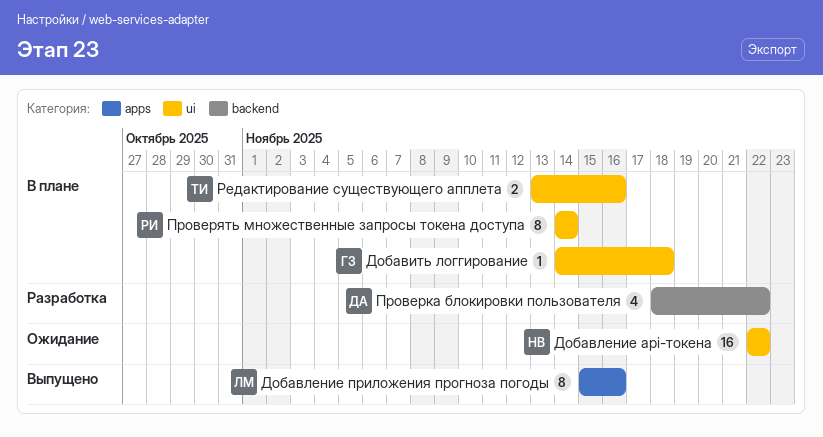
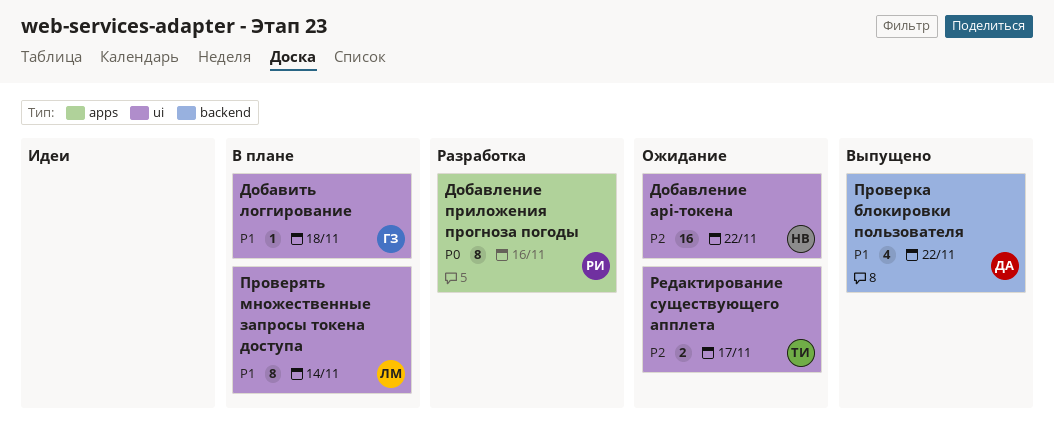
Добавление приложения прогноза погоды, status: Выпущено -> Разработка
Добавление приложения прогноза погоды, owner: ЛМ -> РИ
Проверка блокировки пользователя, status: Разработка -> Выпущено
Проверять множественные запросы токена доступа, owner: РИ -> ЛМ
Редактирование существующего апплета, status: В плане -> Ожидание
Редактирование существующего апплета, due: Nov 16 -> Nov 17

